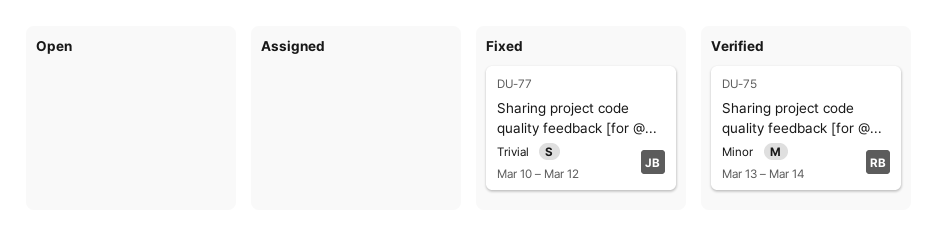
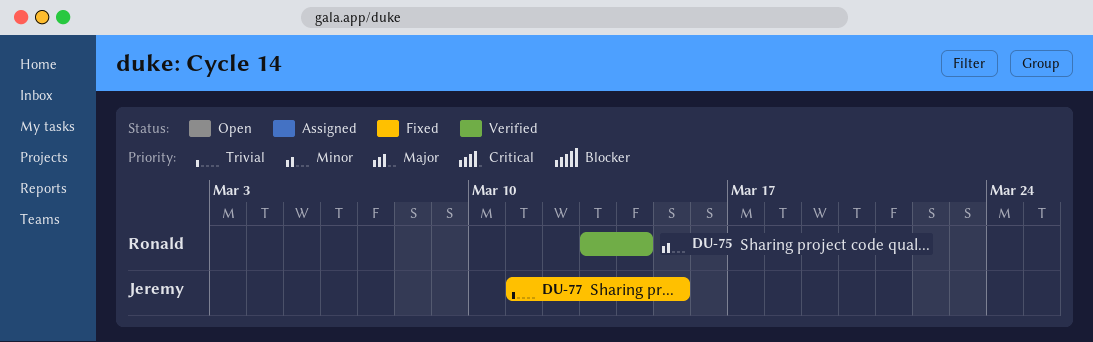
DU-77, start: Mar 10 -> Mar 11
DU-77, due: Mar 12 -> Mar 15

